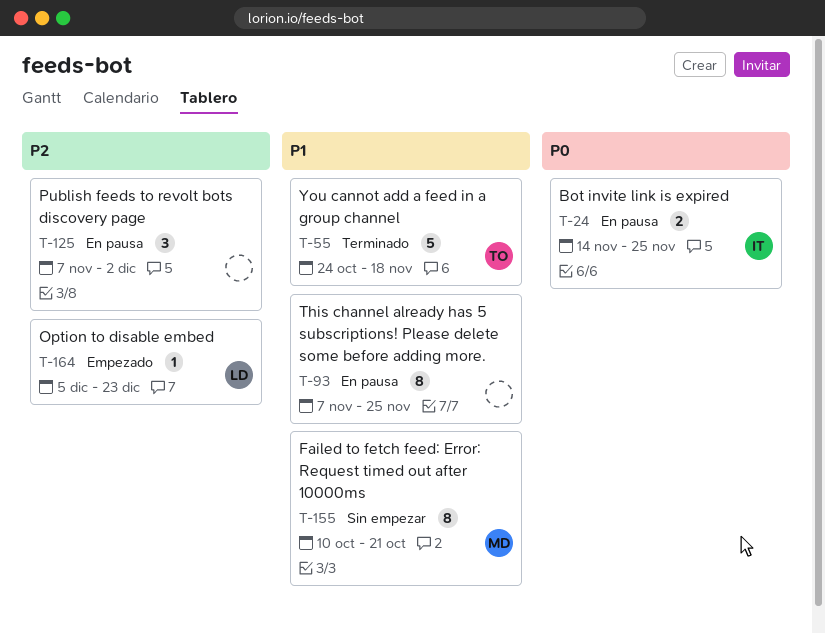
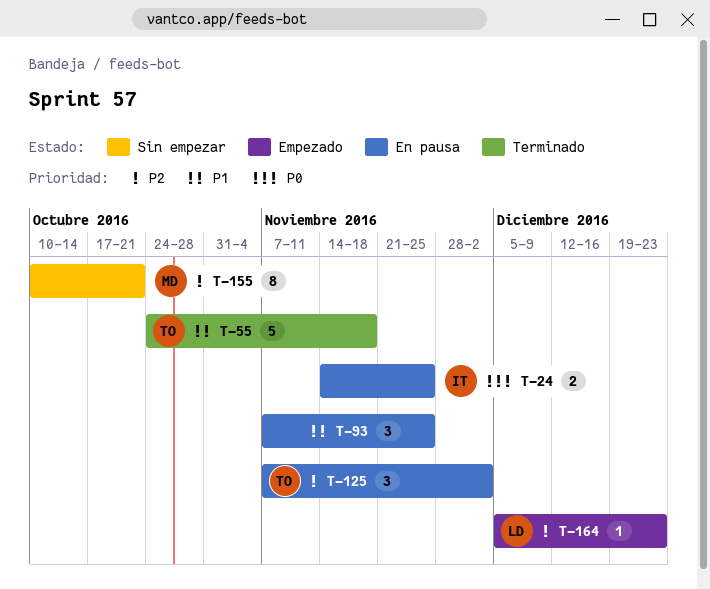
T-93, estimate: 8 -> 3
T-125, owner: none -> TO
T-155, priority: P1 -> P2

